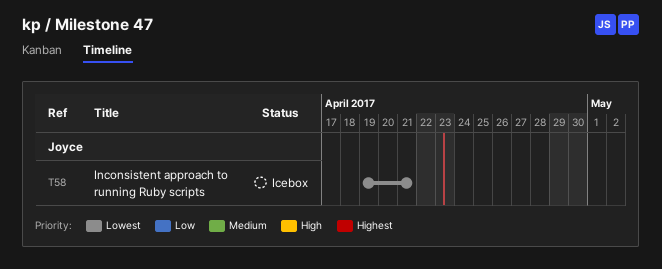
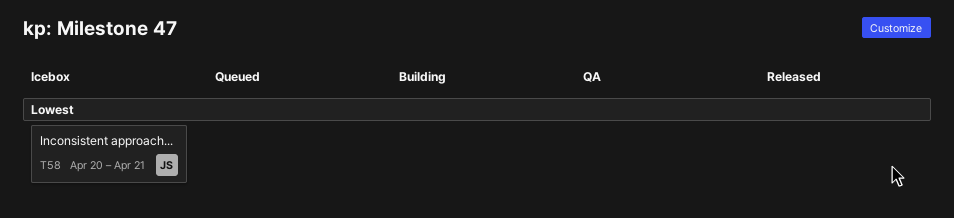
T58, start: Apr 19 -> Apr 20

